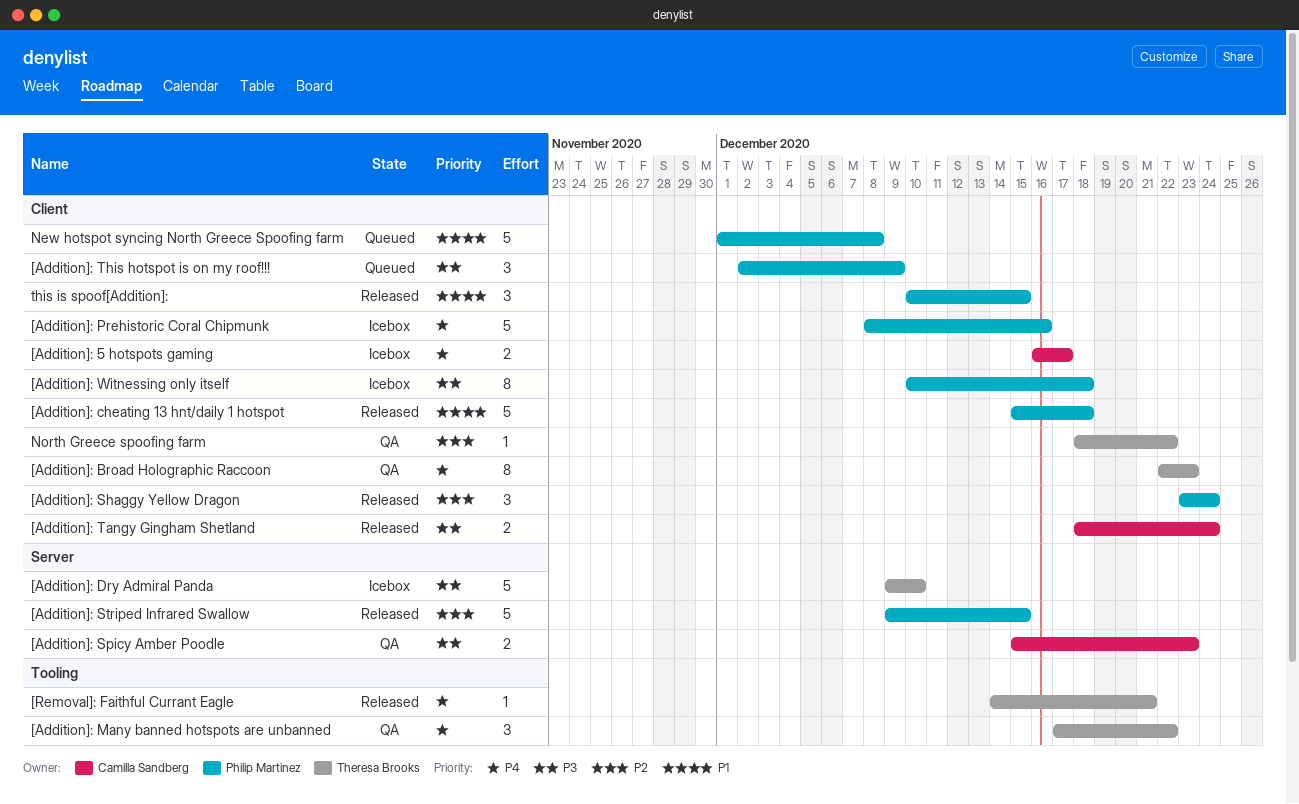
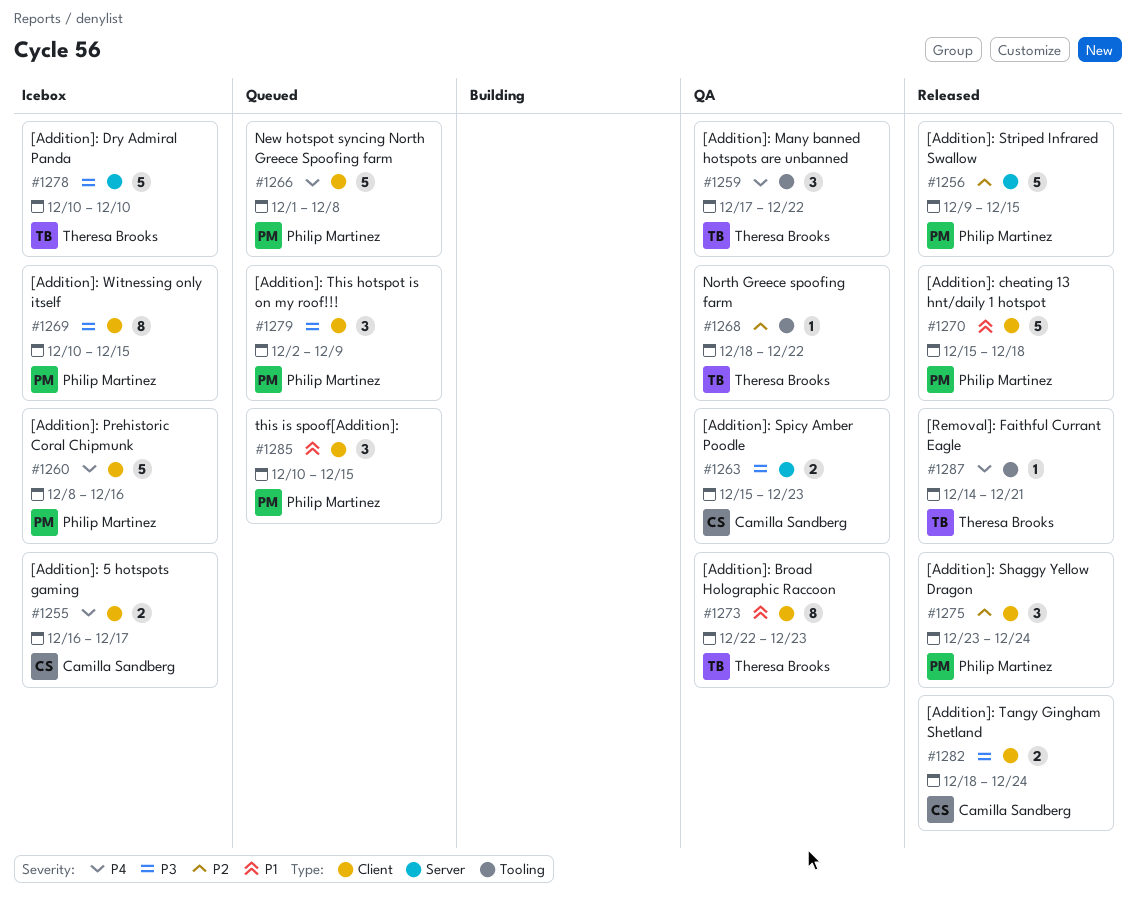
[Addition]: Broad Holographic Raccoon, priority: P4 -> P1
[Addition]: Dry Admiral Panda, start: Dec 9 -> Dec 10
[Addition]: Witnessing only itself, due: Dec 18 -> Dec 15
New hotspot syncing North Greece Spoofing farm, priority: P1 -> P4
North Greece spoofing farm, label: Client -> Tooling
this is spoof[Addition]:, status: Released -> Queued

